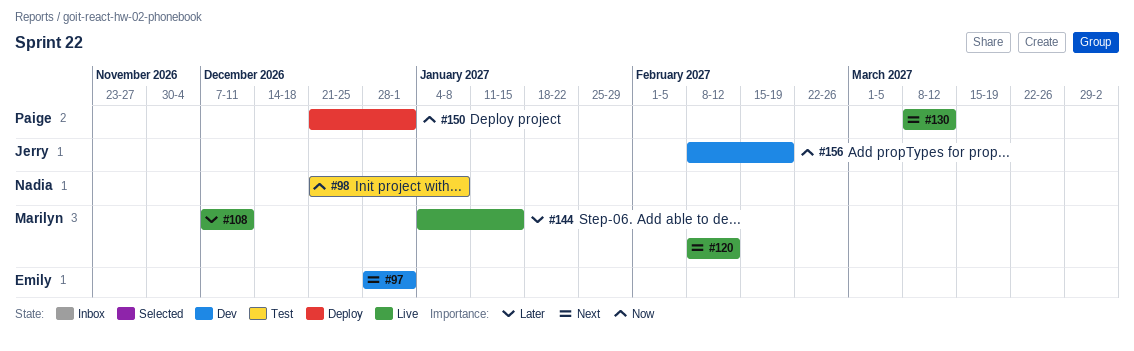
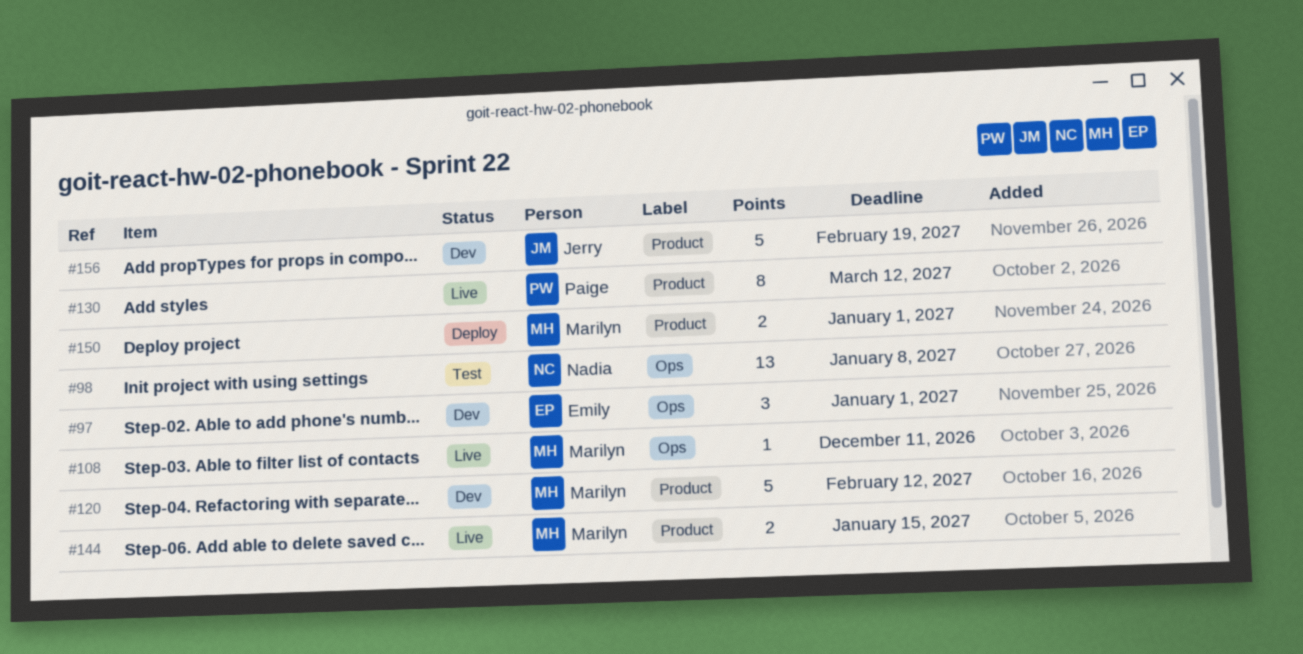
#120, status: Live -> Dev
#150, owner: Paige -> Marilyn

